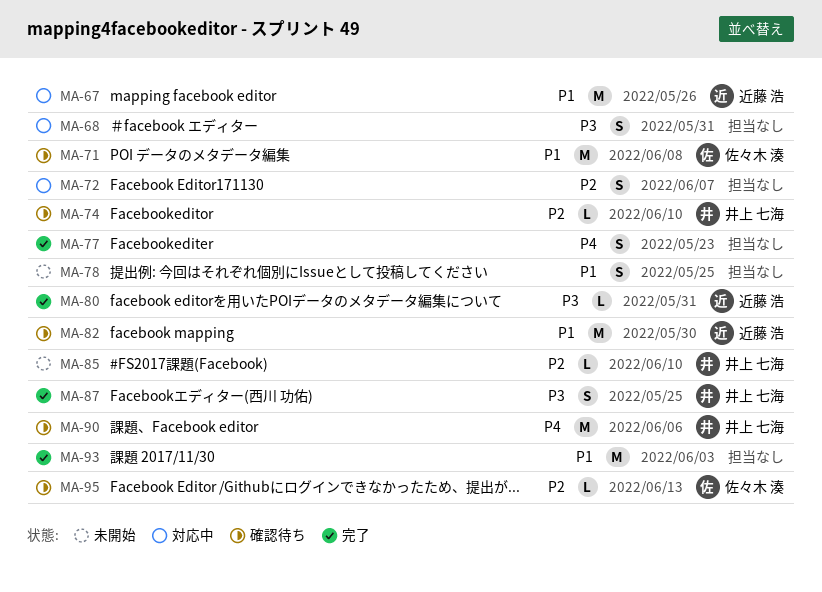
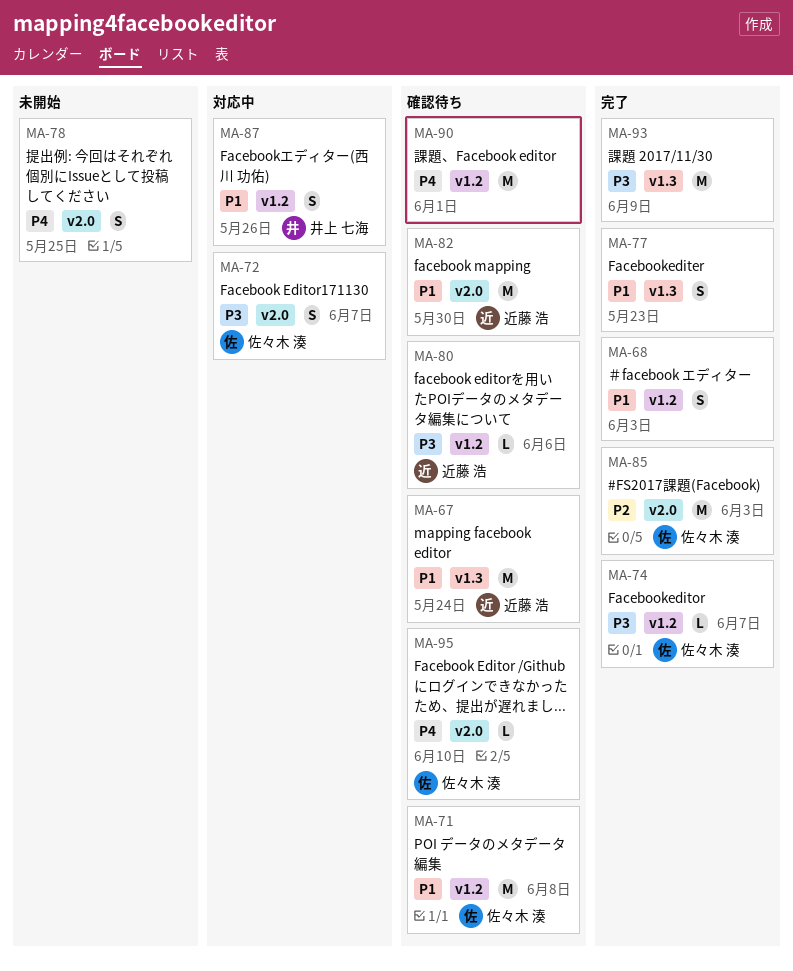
MA-67, status: 対応中 -> 確認待ち
MA-67, due: May 26 -> May 24
MA-68, status: 対応中 -> 完了
MA-68, priority: P3 -> P1
MA-68, due: May 31 -> Jun 3
MA-72, owner: none -> 佐々木 湊
MA-72, priority: P2 -> P3
MA-74, status: 確認待ち -> 完了
MA-74, owner: 井上 七海 -> 佐々木 湊
MA-74, priority: P2 -> P3
MA-74, due: Jun 10 -> Jun 7
MA-77, priority: P4 -> P1
MA-78, priority: P1 -> P4
MA-80, status: 完了 -> 確認待ち
MA-80, due: May 31 -> Jun 6
MA-85, status: 未開始 -> 完了
MA-85, owner: 井上 七海 -> 佐々木 湊
MA-85, estimate: L -> M
MA-85, due: Jun 10 -> Jun 3
MA-87, status: 完了 -> 対応中
MA-87, priority: P3 -> P1
MA-87, due: May 25 -> May 26
MA-90, owner: 井上 七海 -> none
MA-90, due: Jun 6 -> Jun 1
MA-93, priority: P1 -> P3
MA-93, due: Jun 3 -> Jun 9
MA-95, priority: P2 -> P4
MA-95, due: Jun 13 -> Jun 10

